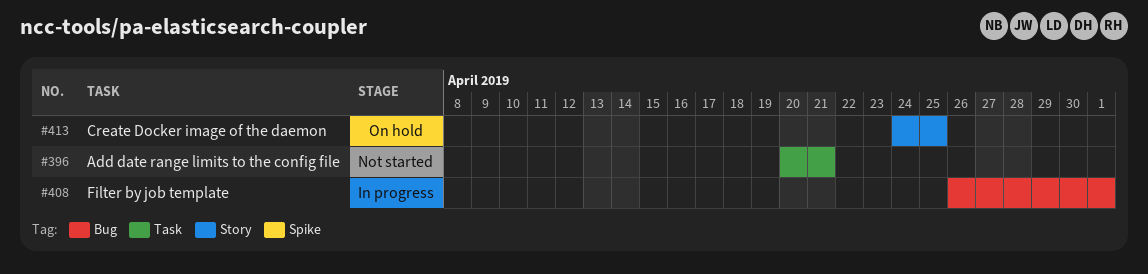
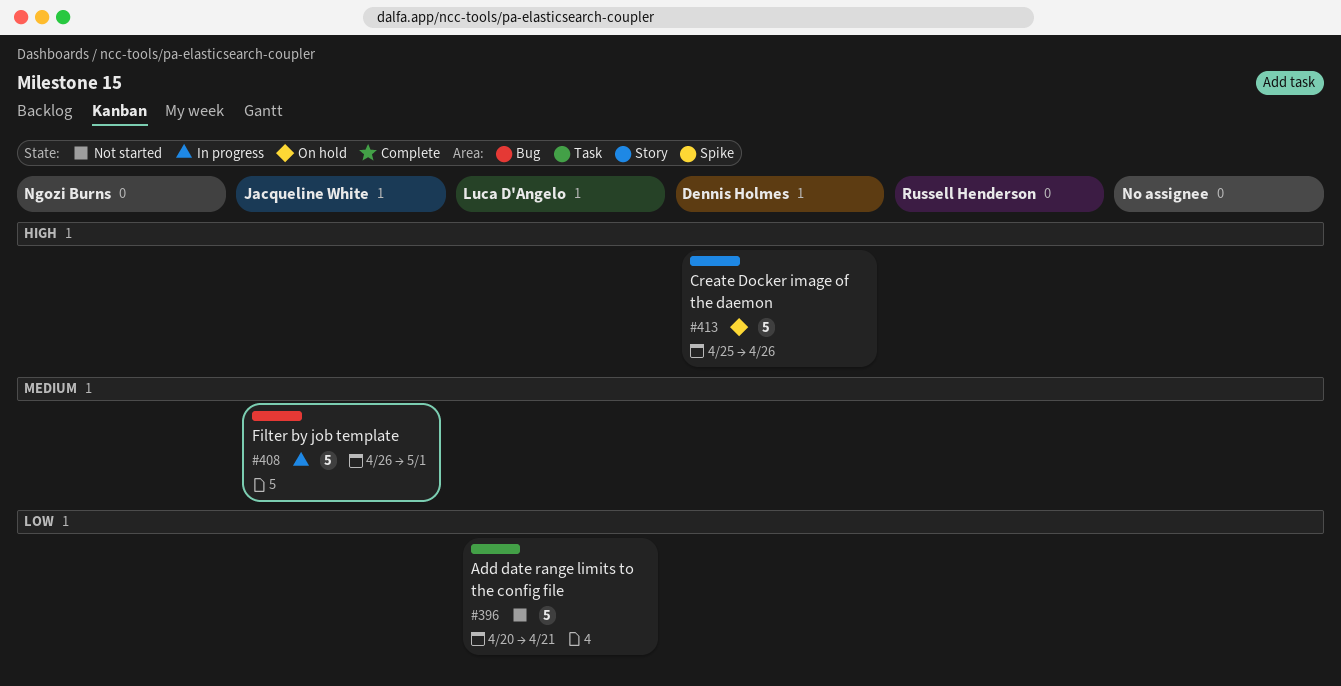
#413, start: Apr 24 -> Apr 25
#413, due: Apr 25 -> Apr 26

